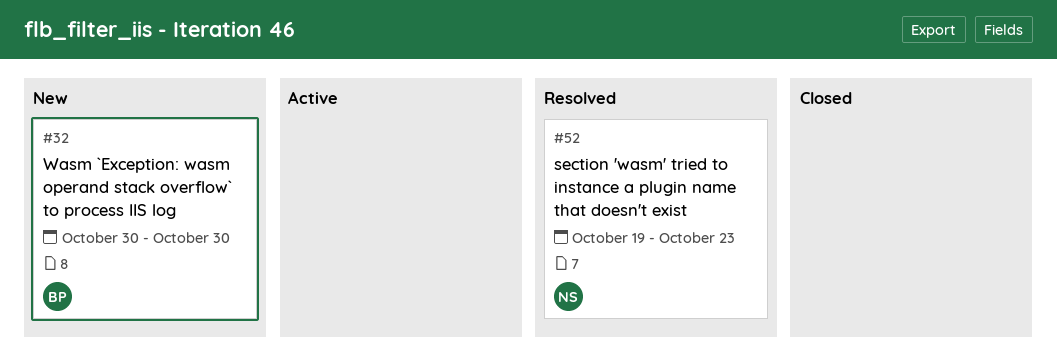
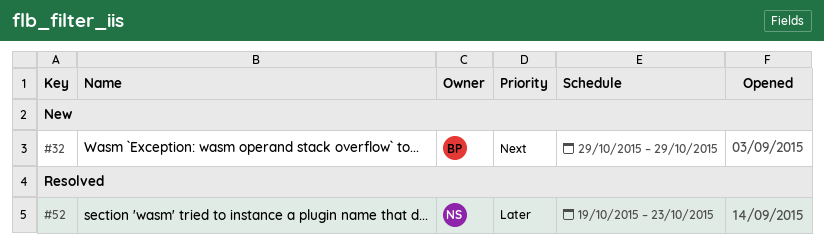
#32, start: Oct 30 -> Oct 29
#32, due: Oct 30 -> Oct 29

